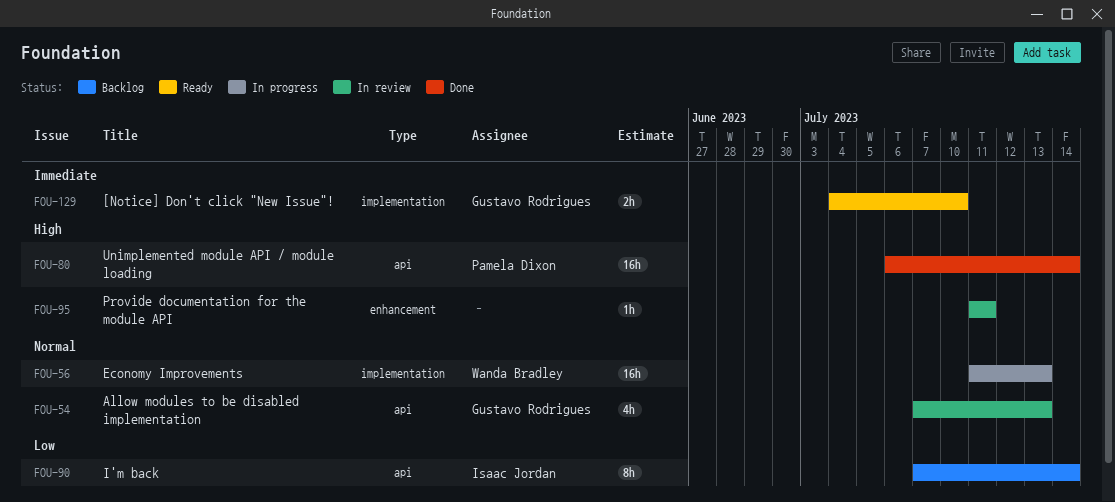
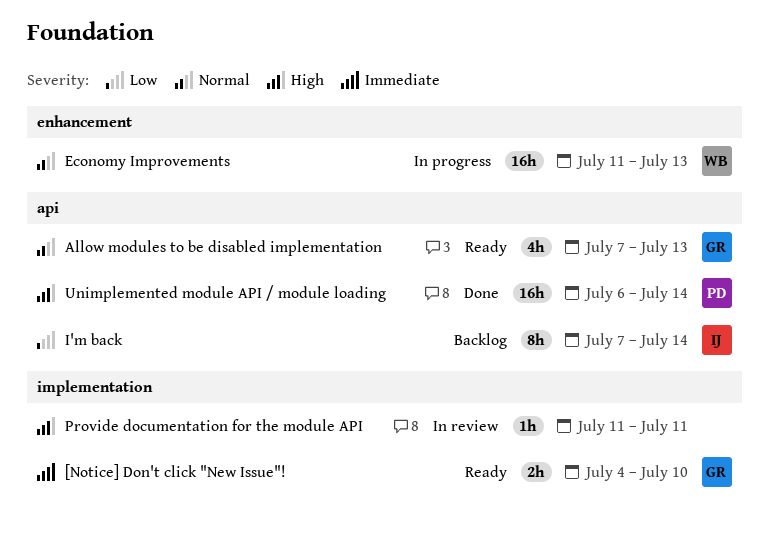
Allow modules to be disabled implementation, status: In review -> Ready
Economy Improvements, label: implementation -> enhancement
Provide documentation for the module API, label: enhancement -> implementation

